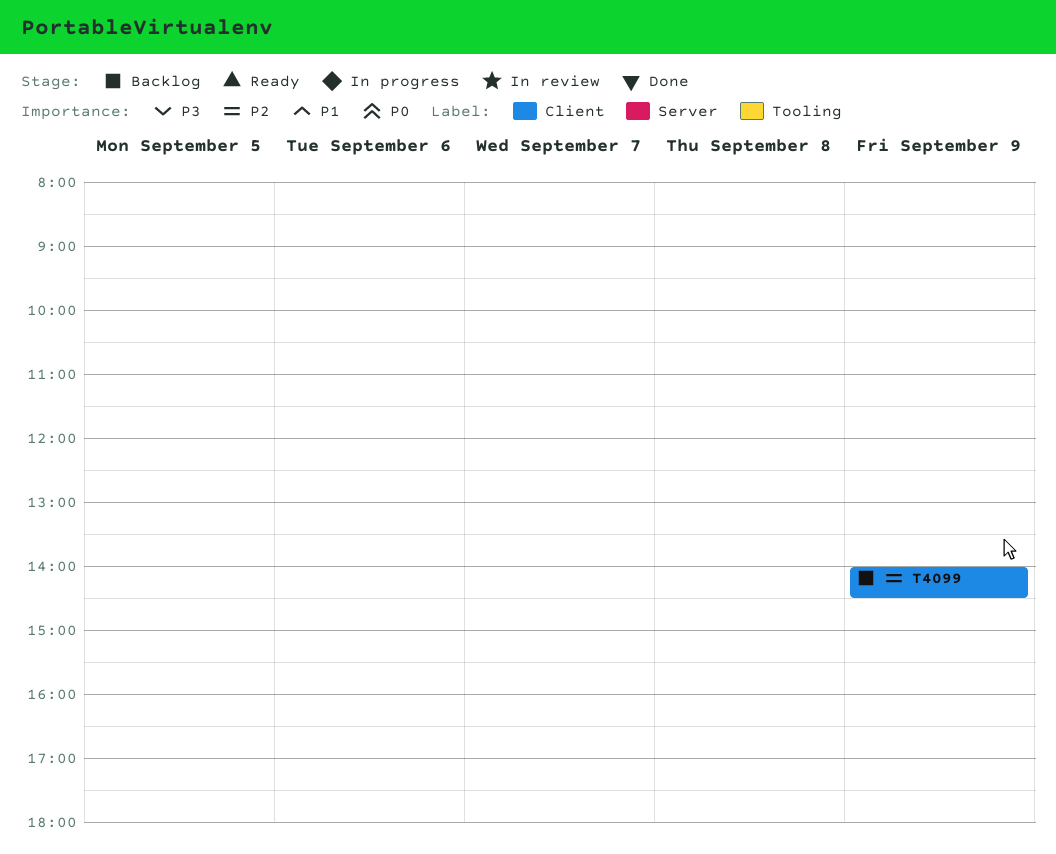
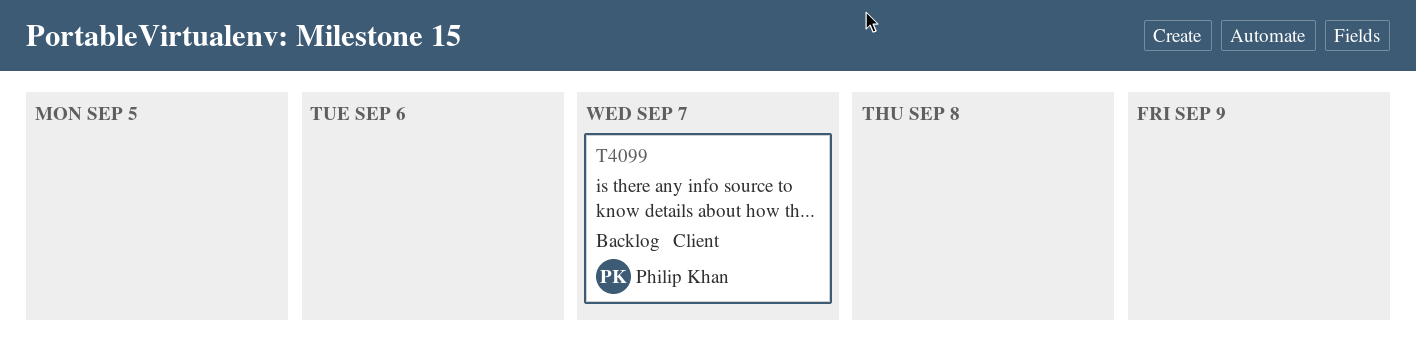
T4099, day: Sep 9 -> Sep 7

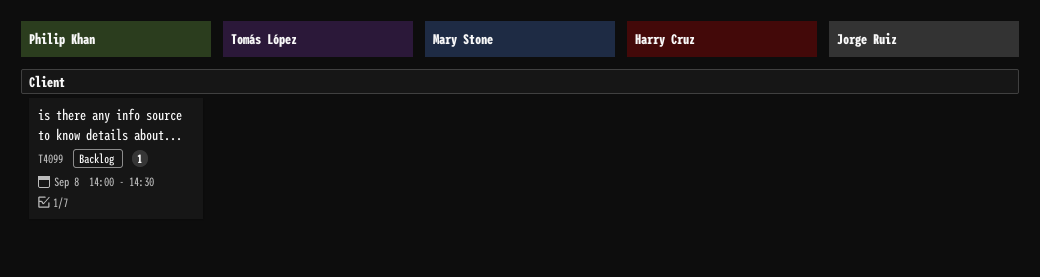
T4099, day: Sep 7 -> Sep 8

